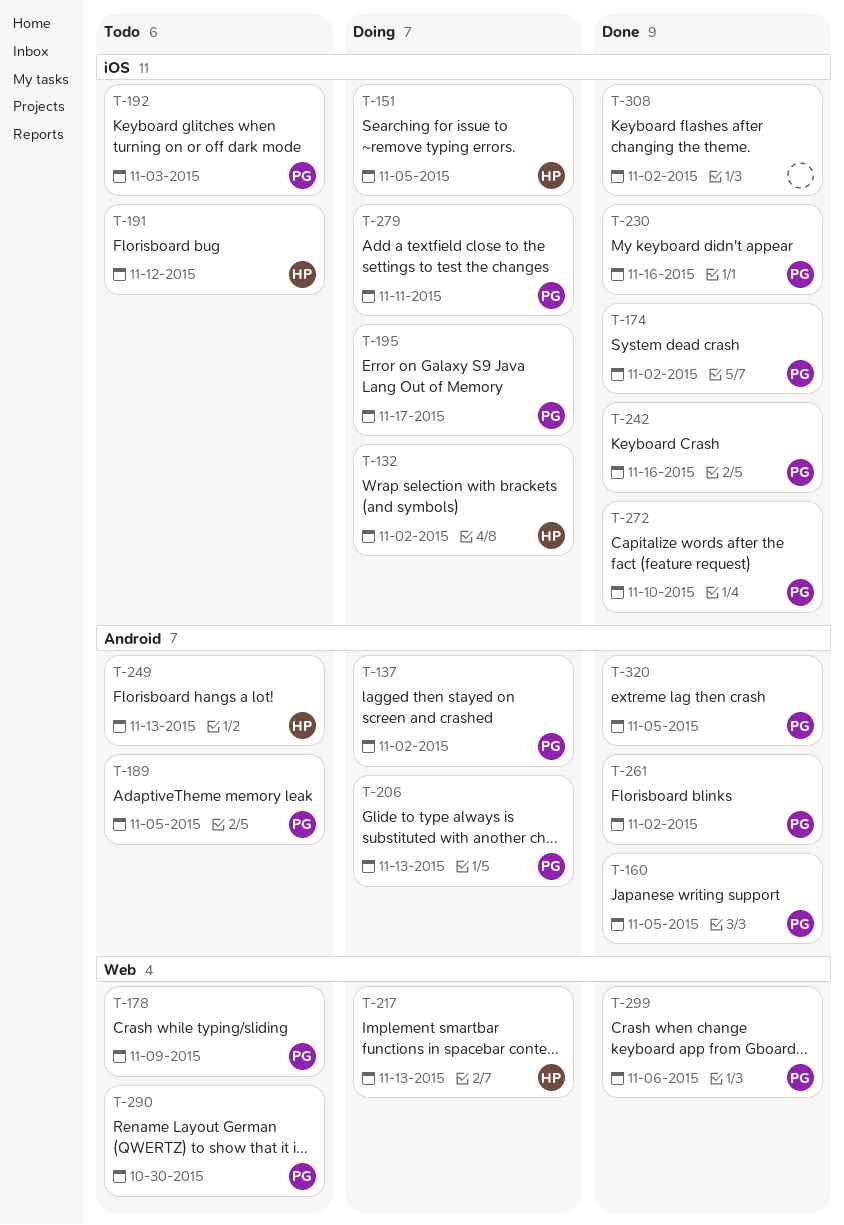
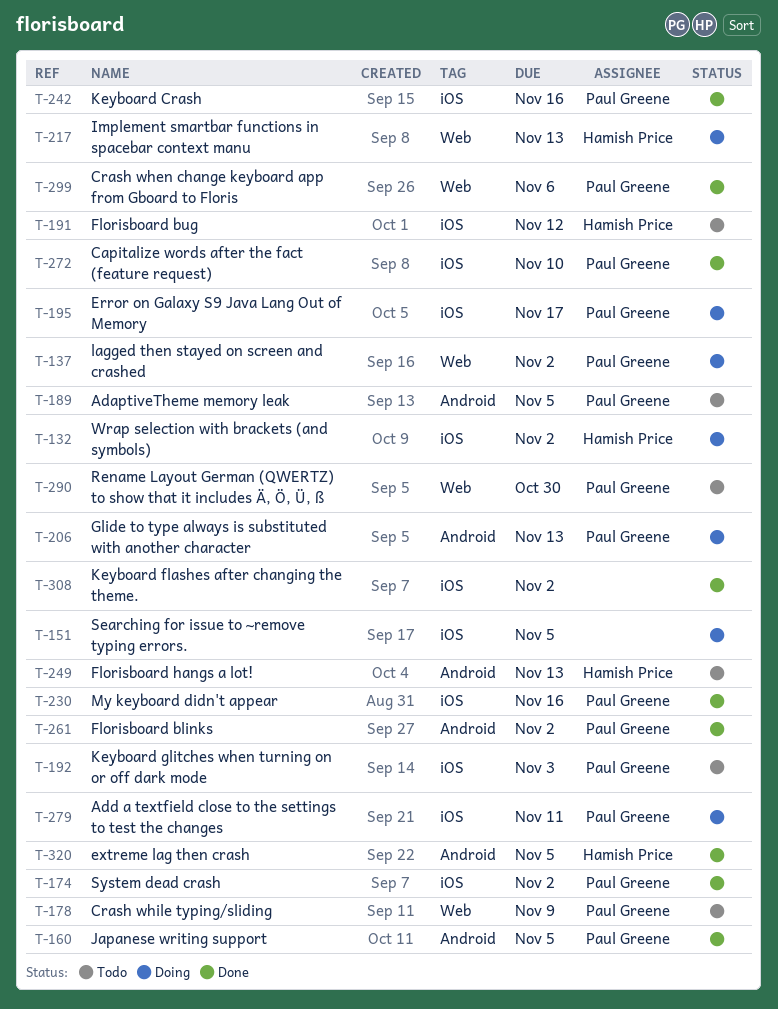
T-137, label: Android -> Web
T-151, owner: Hamish Price -> none
T-320, owner: Paul Greene -> Hamish Price

